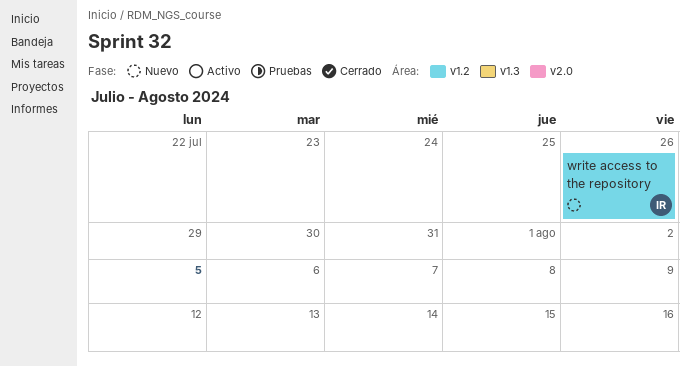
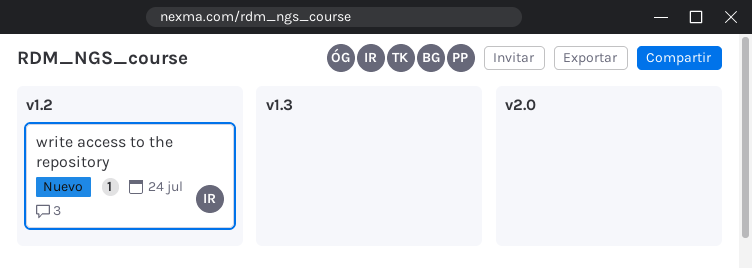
write access to the repository, due: Jul 26 -> Jul 24

